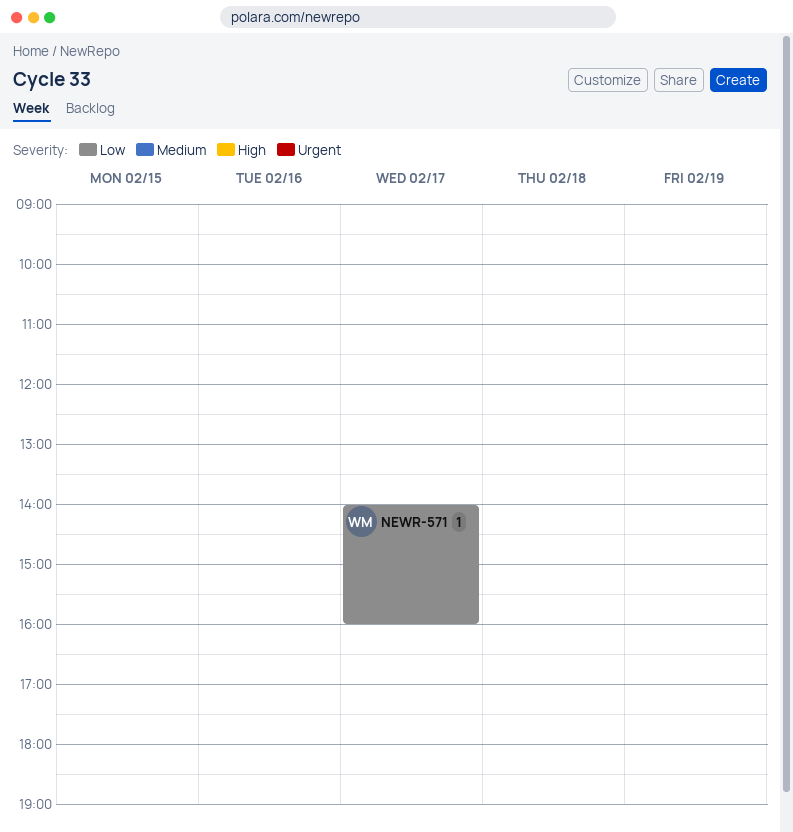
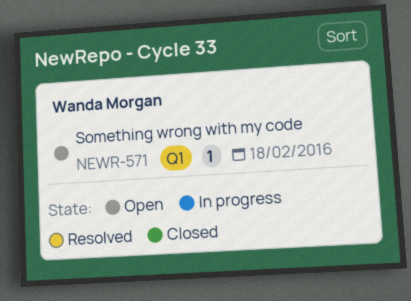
NEWR-571, day: Feb 17 -> Feb 18

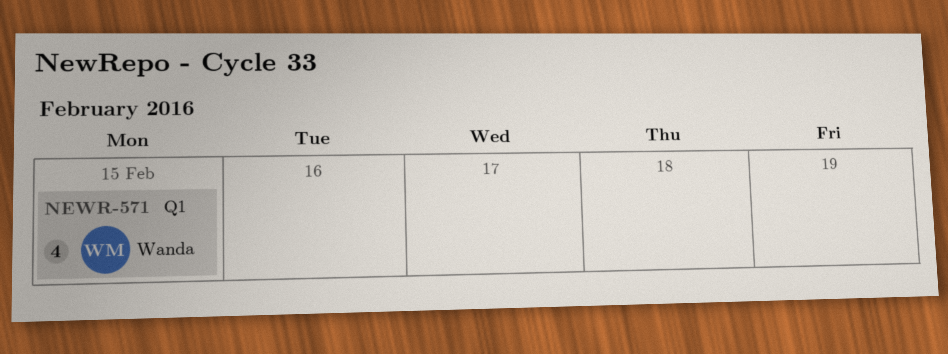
NEWR-571, estimate: 1 -> 4
NEWR-571, day: Feb 18 -> Feb 15

